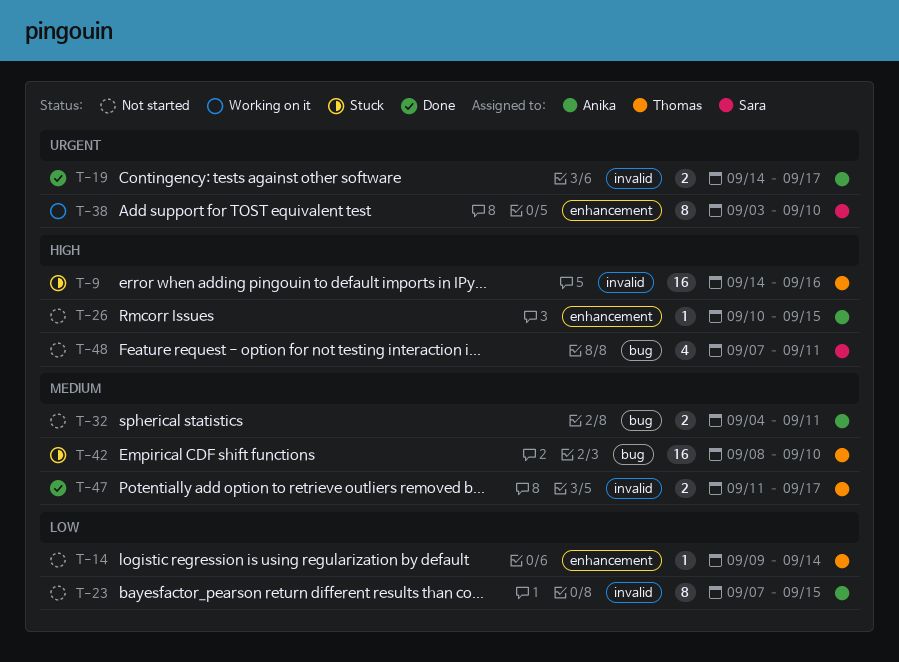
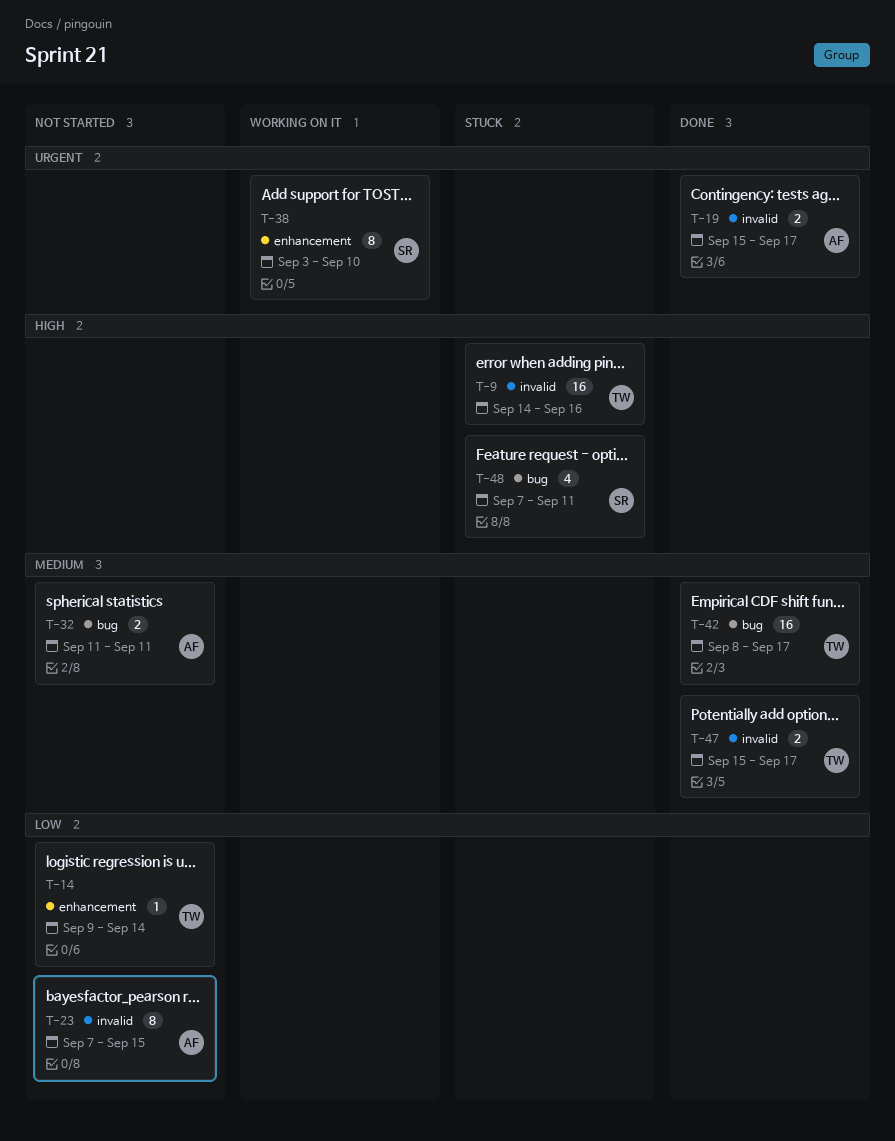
T-19, start: Sep 14 -> Sep 15
T-26: present -> none
T-32, start: Sep 4 -> Sep 11
T-42, status: Stuck -> Done
T-42, due: Sep 10 -> Sep 17
T-47, start: Sep 11 -> Sep 15
T-48, status: Not started -> Stuck

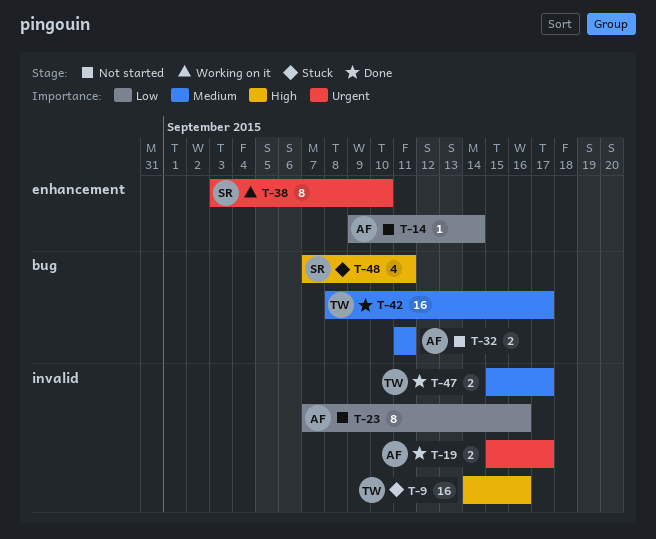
T-14, owner: TW -> AF
T-23, due: Sep 15 -> Sep 16

